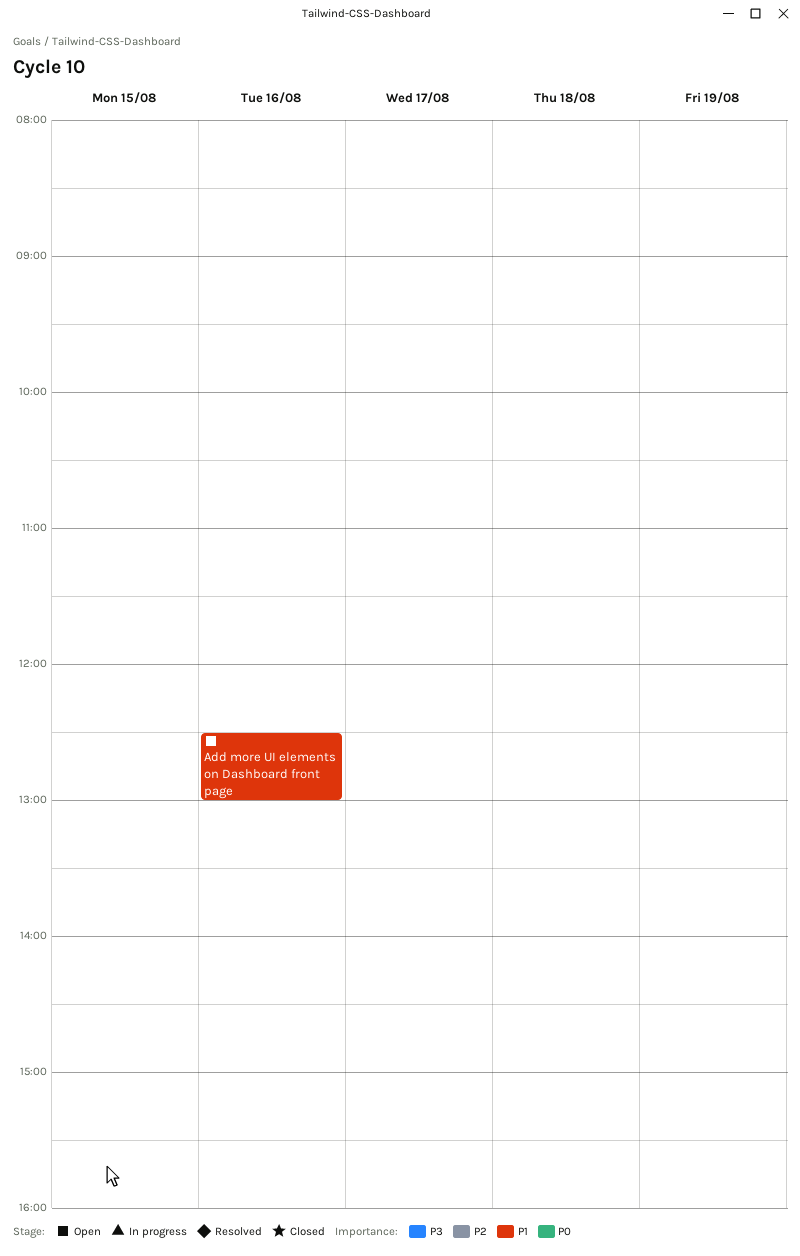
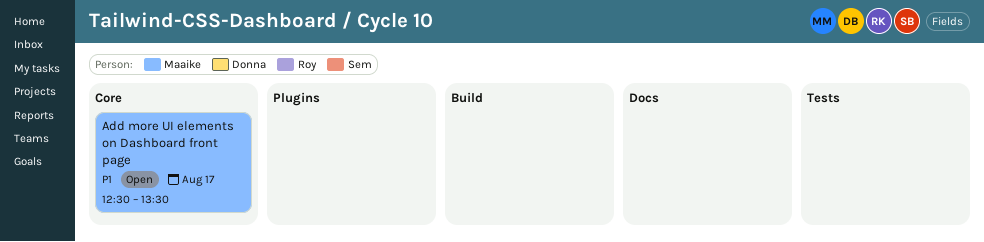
Add more UI elements on Dashboard front page, day: Aug 16 -> Aug 17
Add more UI elements on Dashboard front page, ends: 13:00 -> 13:30

